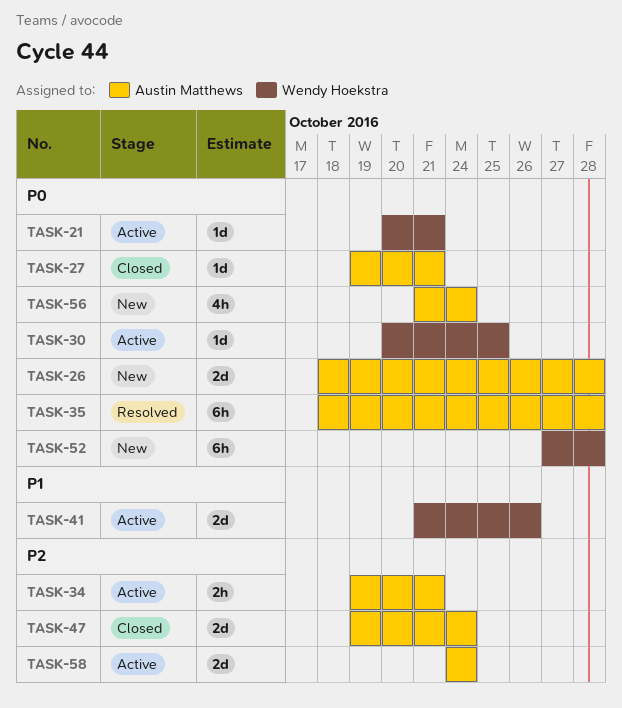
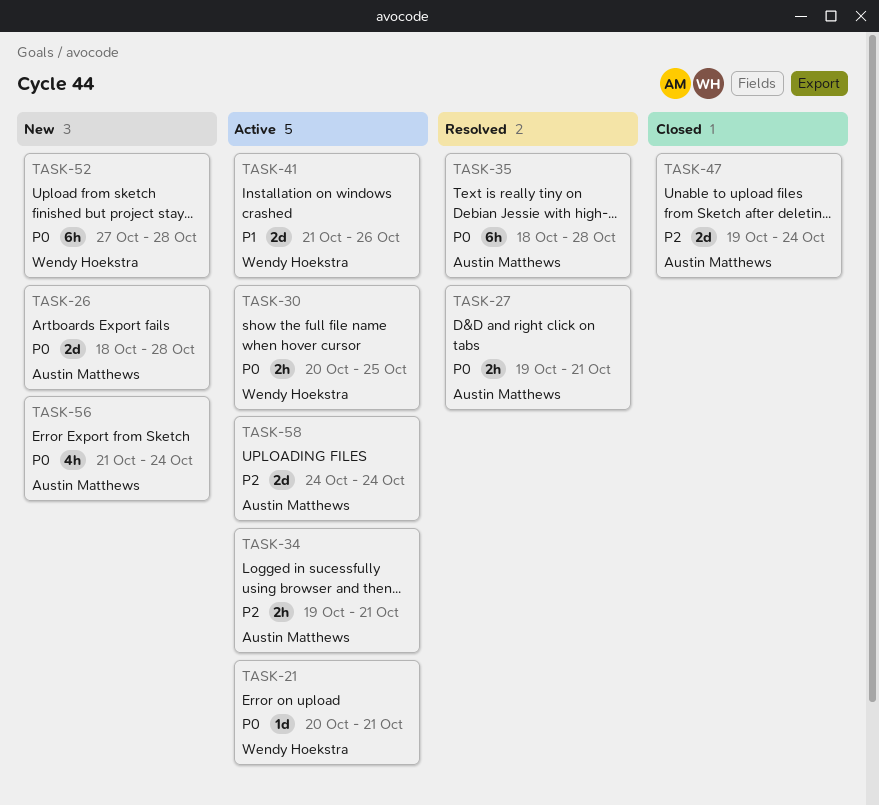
TASK-27, status: Closed -> Resolved
TASK-27, estimate: 1d -> 2h
TASK-30, estimate: 1d -> 2h

